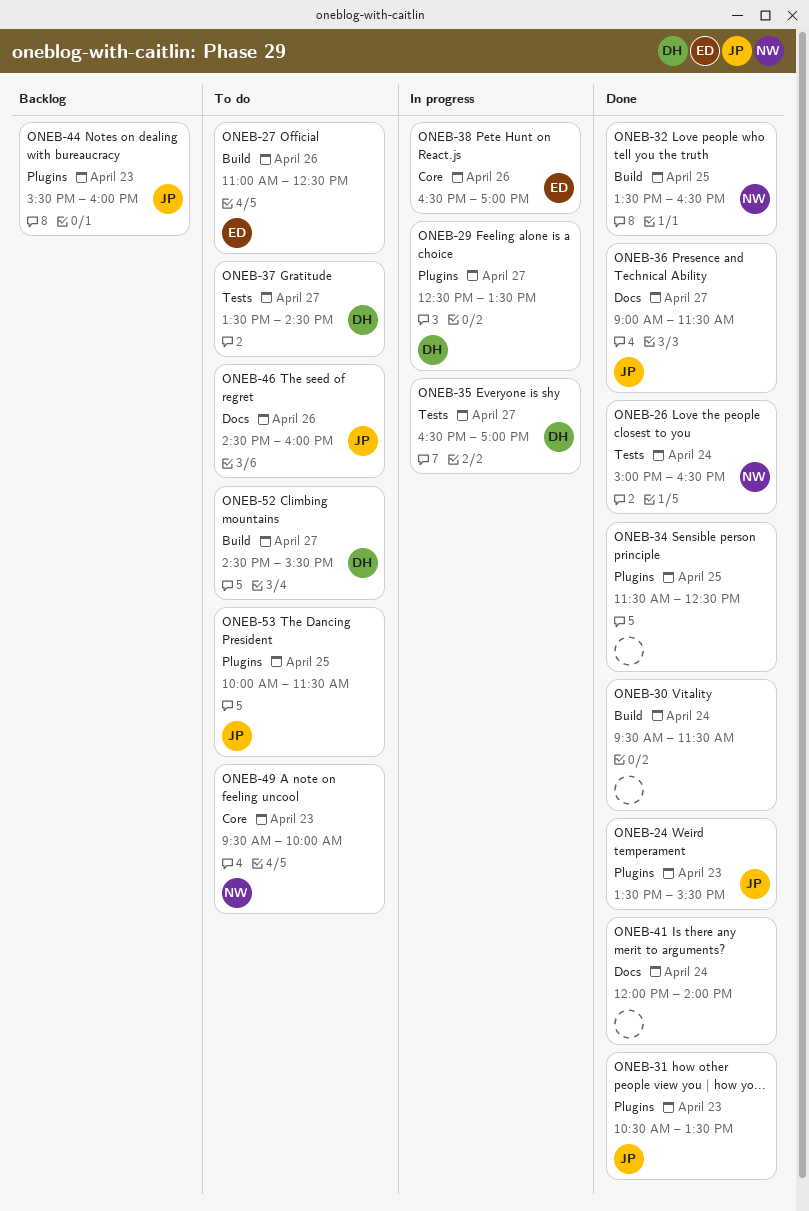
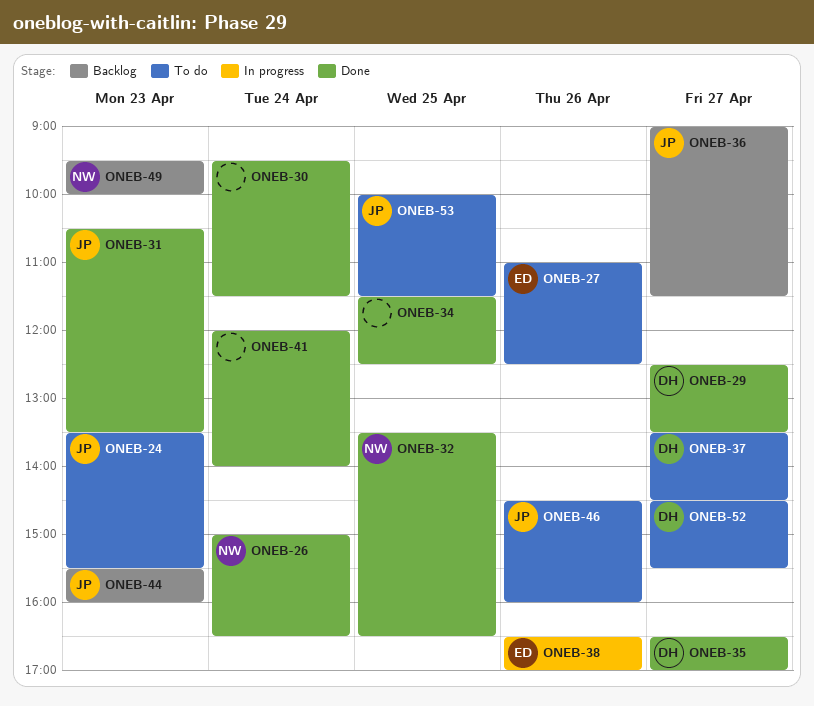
ONEB-24, status: Done -> To do
ONEB-29, status: In progress -> Done
ONEB-35, status: In progress -> Done
ONEB-36, status: Done -> Backlog
ONEB-49, status: To do -> Backlog

